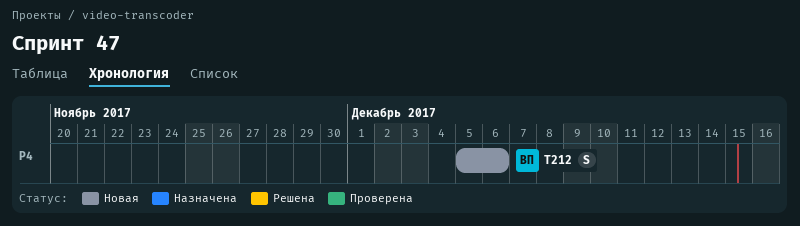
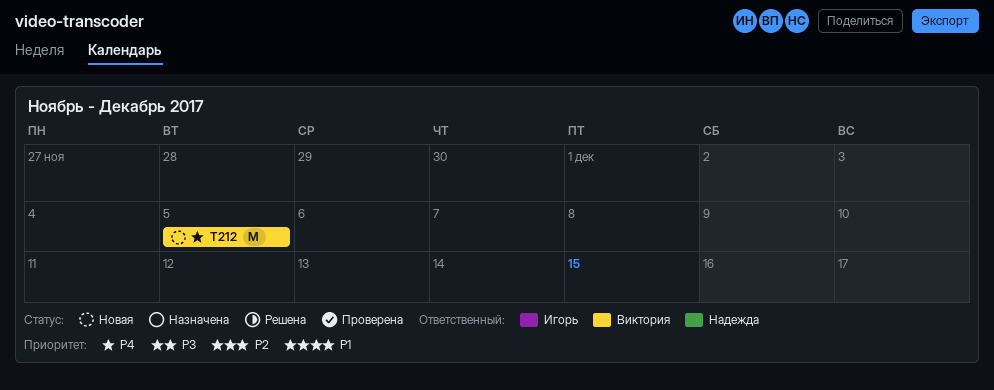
T212, estimate: S -> M
T212, due: Dec 6 -> Dec 5

